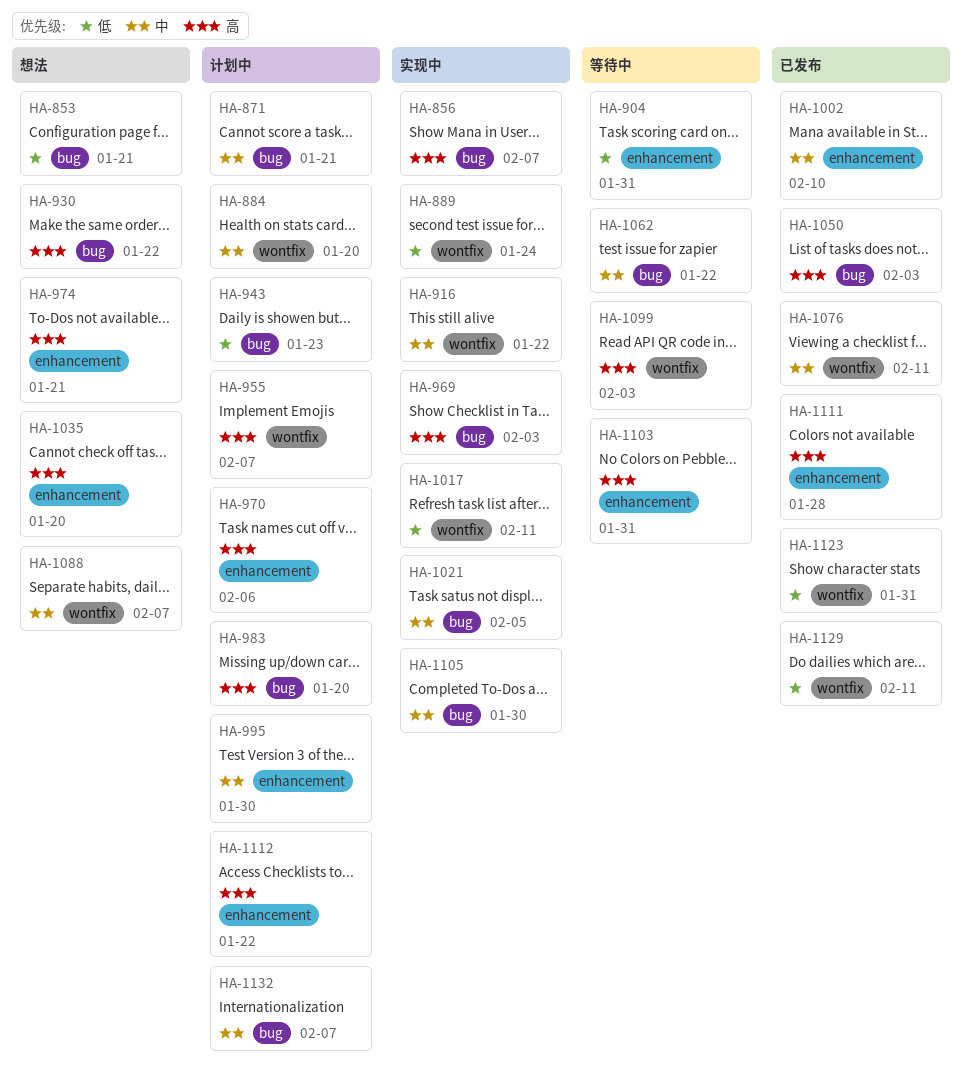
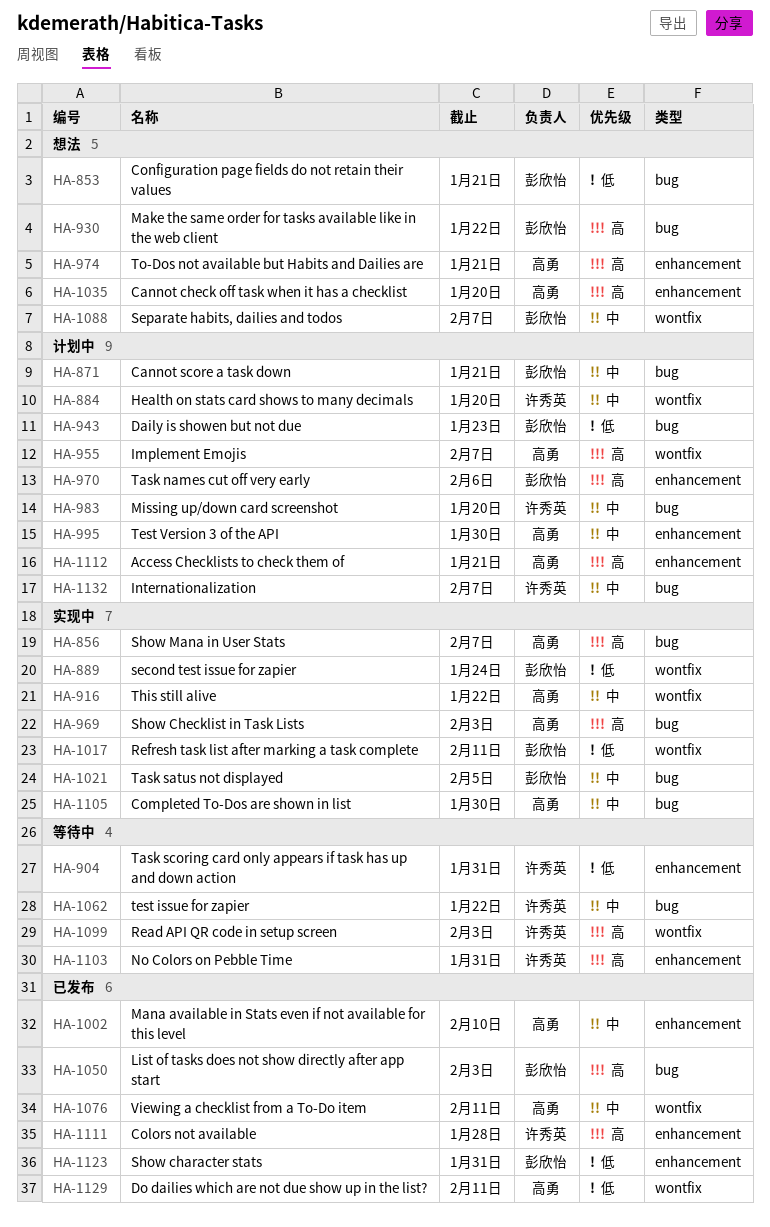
HA-983, priority: 高 -> 中
HA-1112, due: Jan 22 -> Jan 21
HA-1123, label: wontfix -> enhancement

